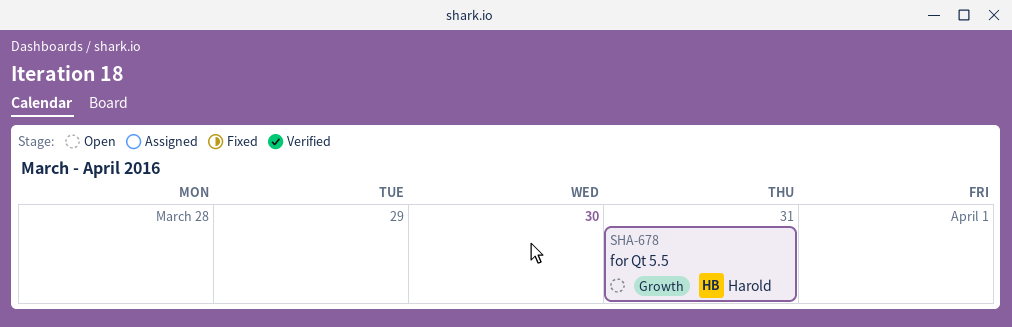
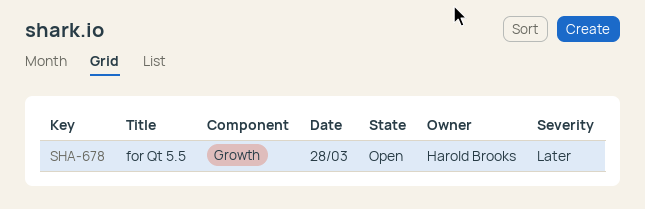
SHA-678, day: Mar 31 -> Mar 28

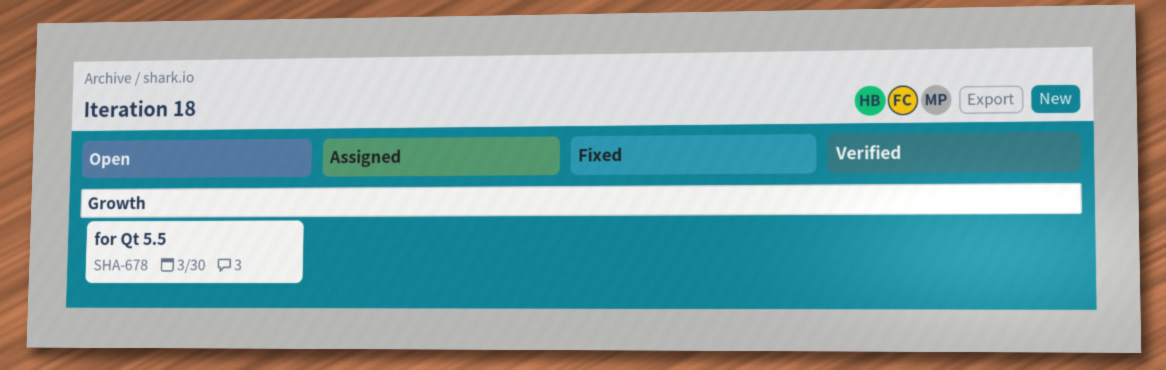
SHA-678, day: Mar 28 -> Mar 30

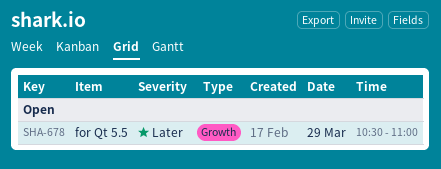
SHA-678, day: Mar 30 -> Mar 29

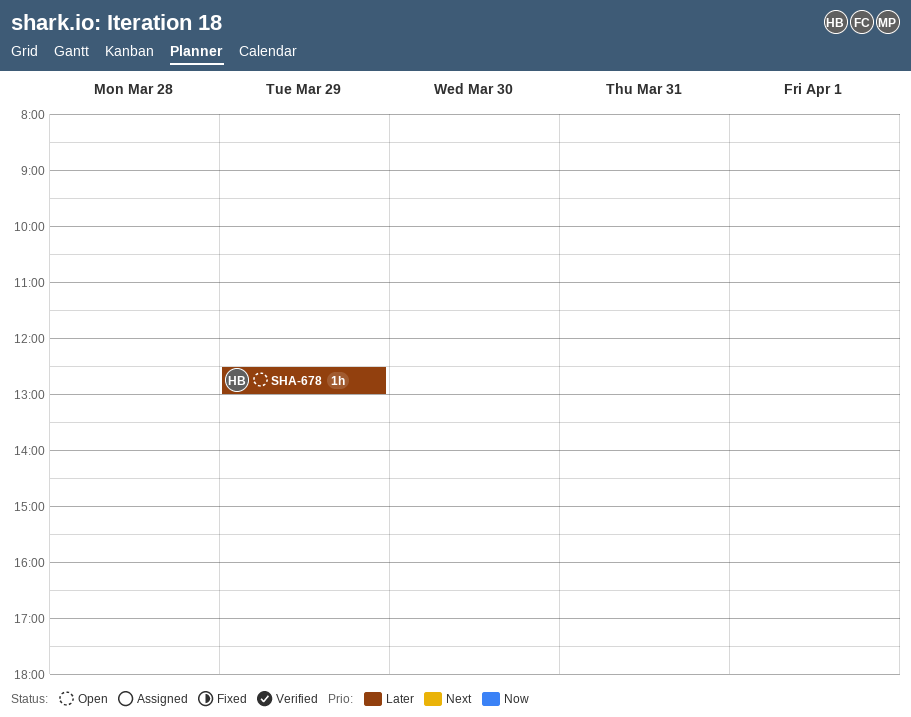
SHA-678, begins: 10:30 -> 12:30
SHA-678, ends: 11:00 -> 13:00

